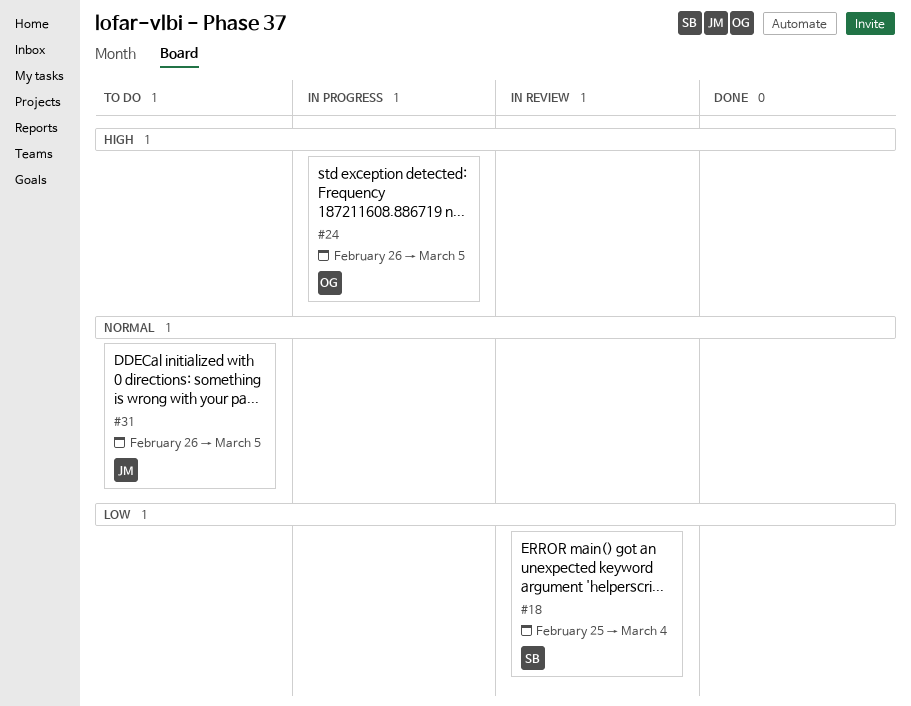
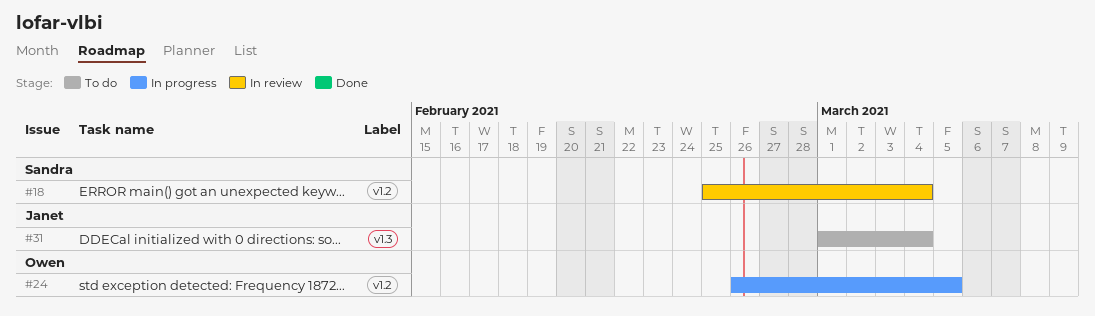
#31, start: Feb 26 -> Mar 1
#31, due: Mar 5 -> Mar 4

